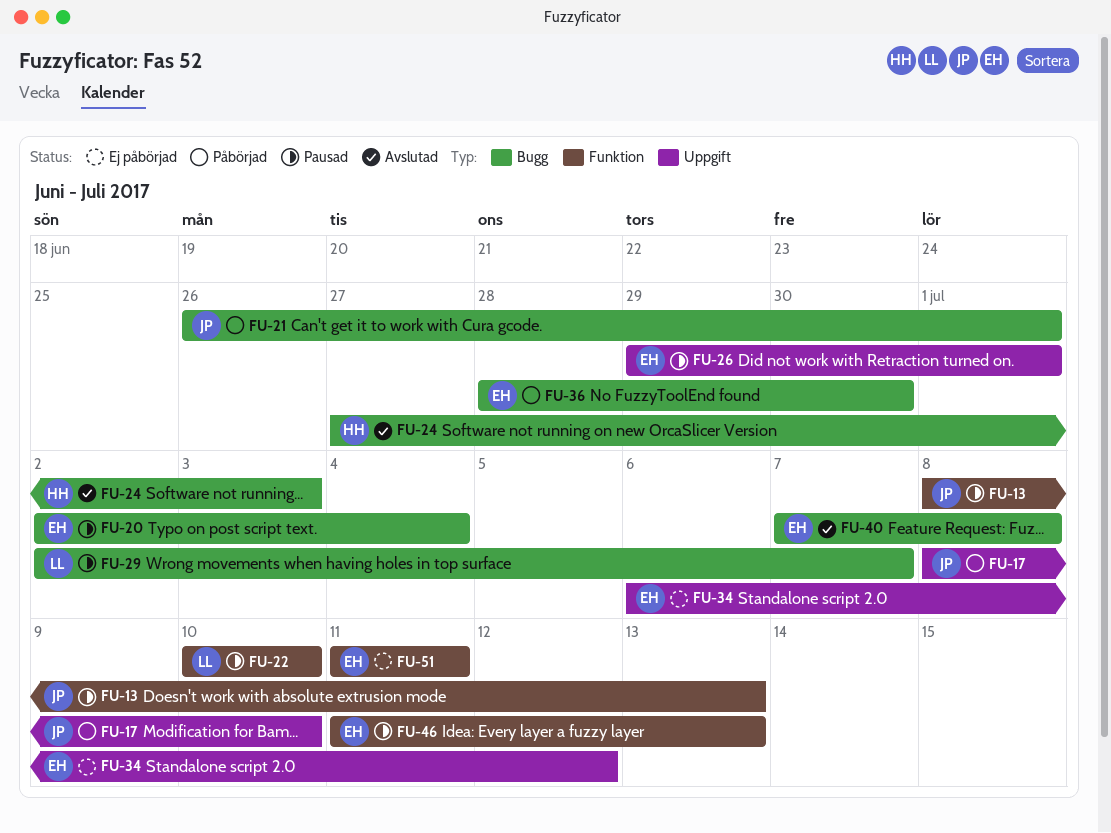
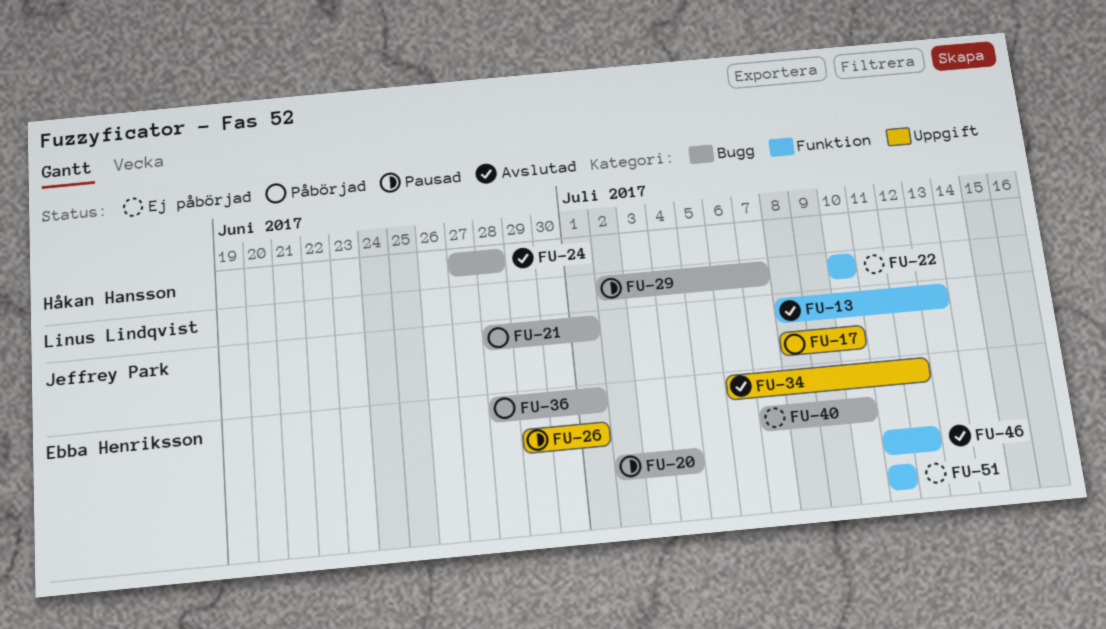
FU-13, status: Pausad -> Avslutad
FU-21, start: Jun 26 -> Jun 28
FU-22, status: Pausad -> Ej påbörjad
FU-24, due: Jul 3 -> Jun 28
FU-34, status: Ej påbörjad -> Avslutad
FU-36, due: Jun 30 -> Jul 1
FU-40, status: Avslutad -> Ej påbörjad
FU-40, due: Jul 8 -> Jul 10
FU-46, status: Pausad -> Avslutad
FU-46, due: Jul 13 -> Jul 12

